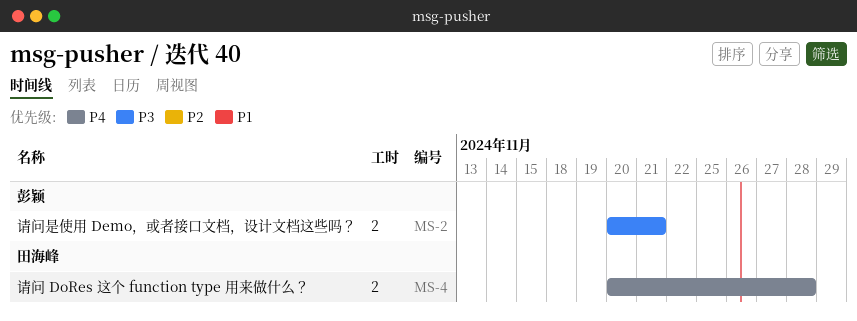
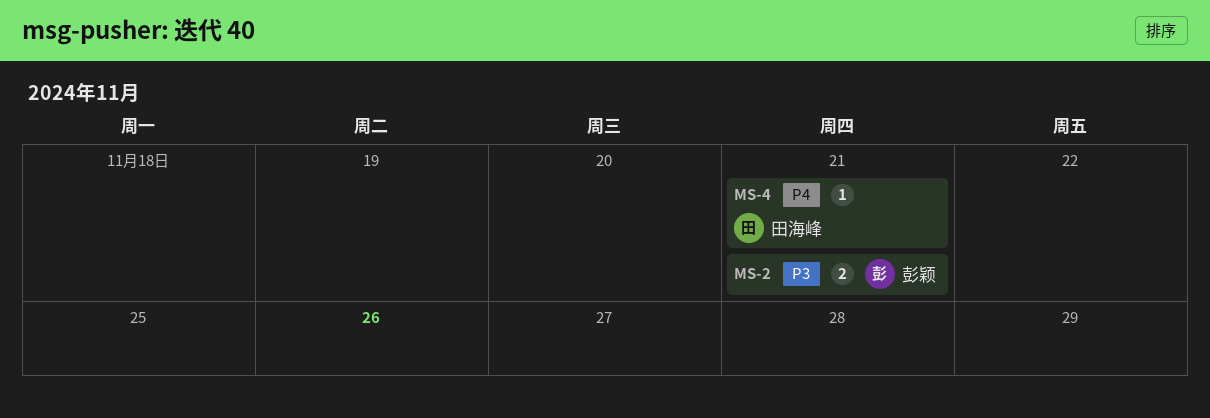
MS-4, estimate: 2 -> 1
MS-4, due: Nov 28 -> Nov 21

